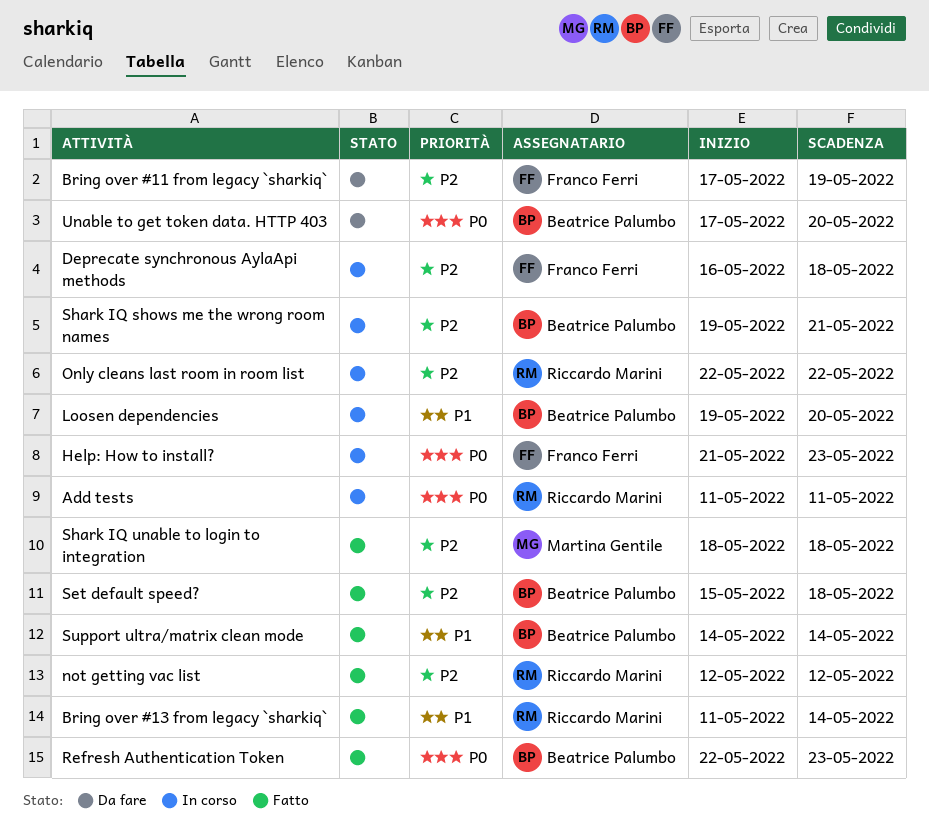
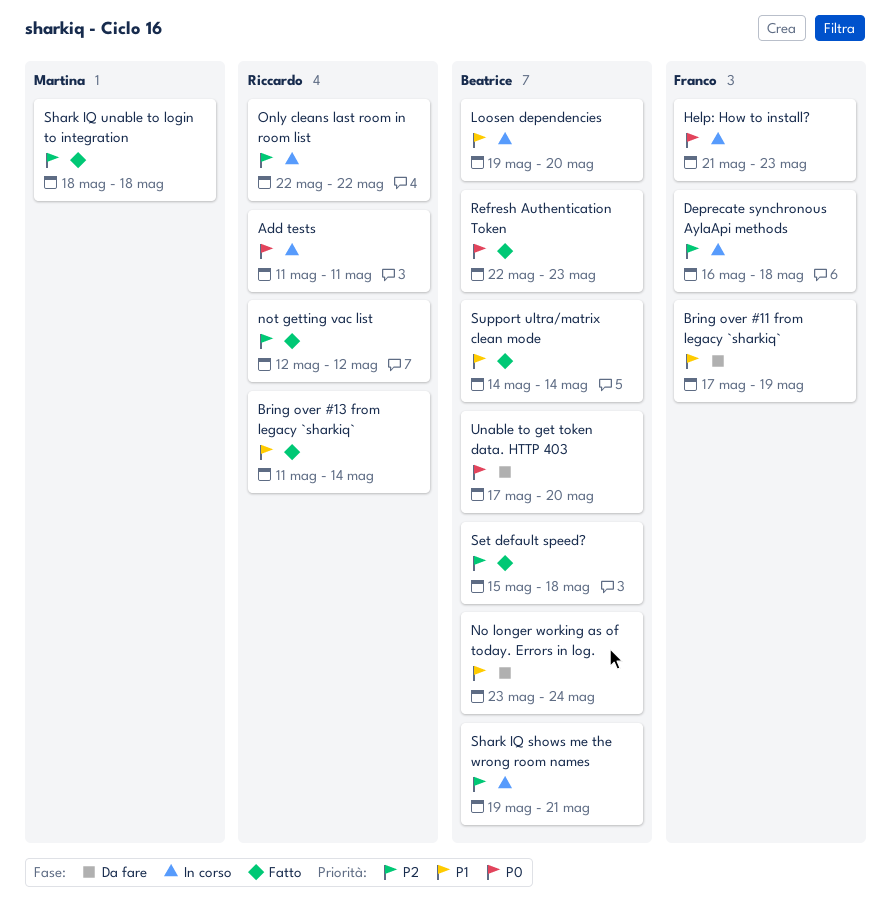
Bring over #11 from legacy `sharkiq`, priority: P2 -> P1
No longer working as of today. Errors in log.: none -> present

